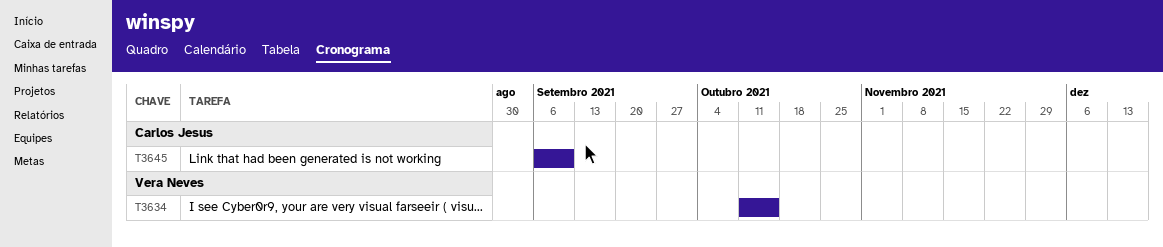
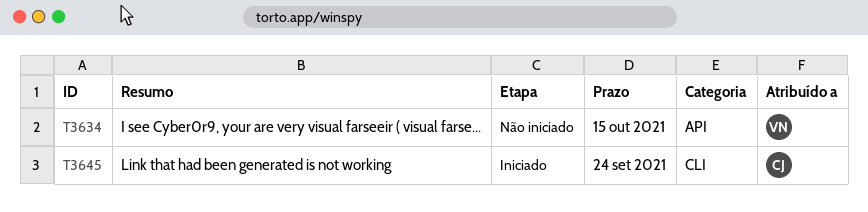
T3645, due: Sep 10 -> Sep 24

